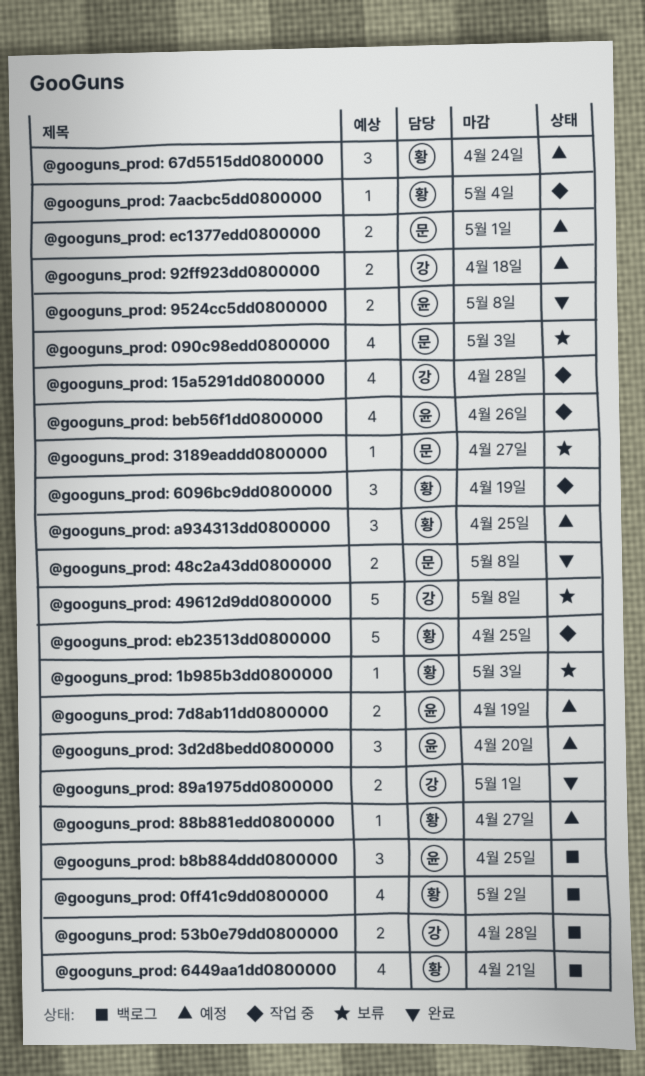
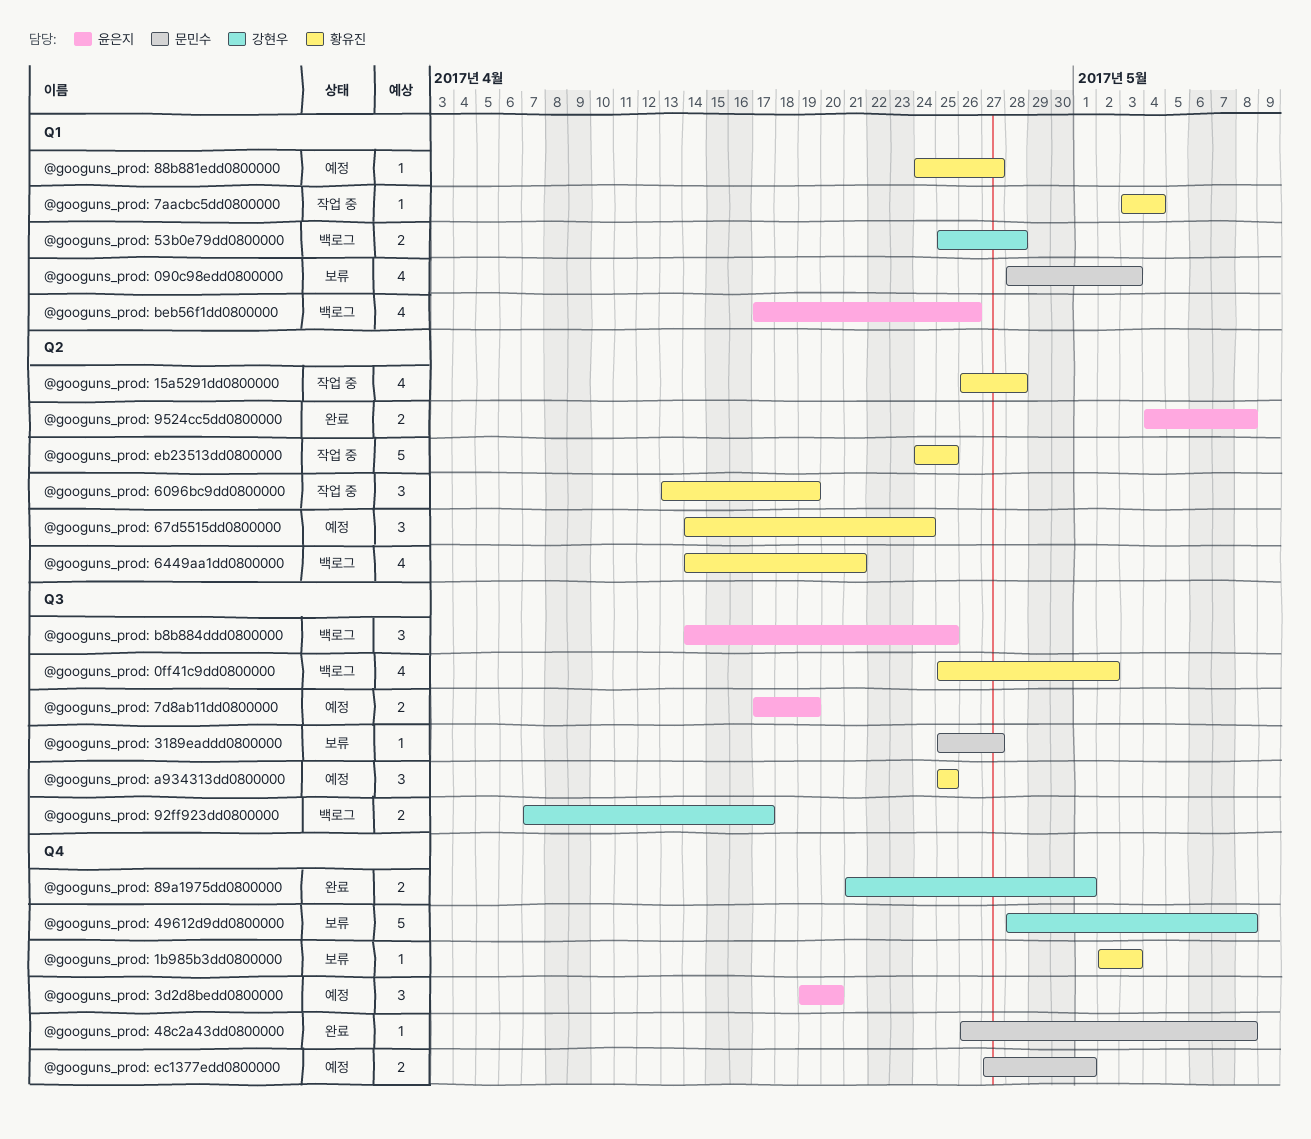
@googuns_prod: 15a5291dd0800000, owner: 강현우 -> 황유진
@googuns_prod: 48c2a43dd0800000, estimate: 2 -> 1
@googuns_prod: 92ff923dd0800000, status: 예정 -> 백로그
@googuns_prod: 92ff923dd0800000, due: Apr 18 -> Apr 17
@googuns_prod: beb56f1dd0800000, status: 작업 중 -> 백로그

